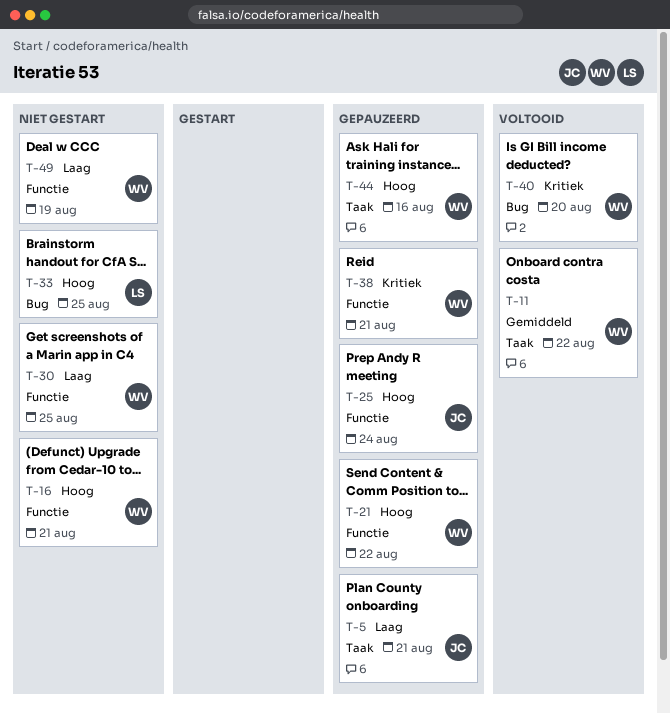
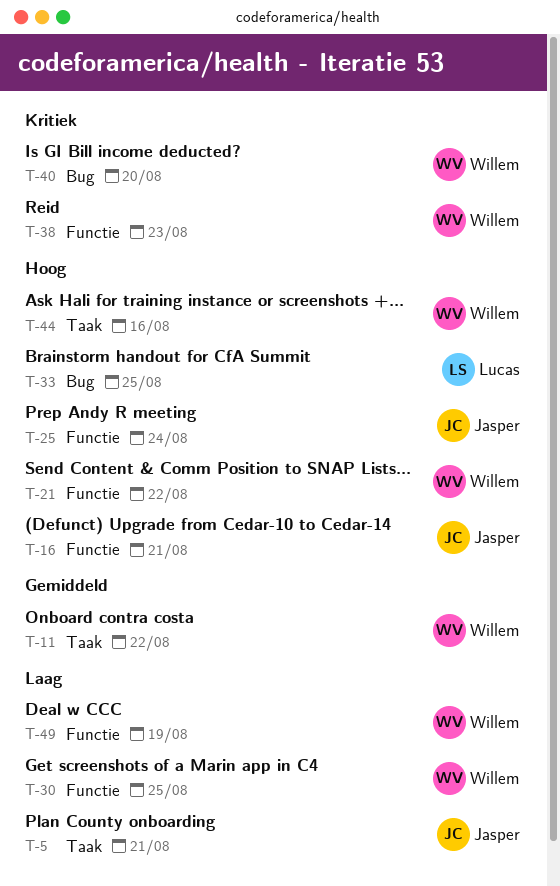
T-16, owner: Willem -> Jasper
T-38, due: Aug 21 -> Aug 23

